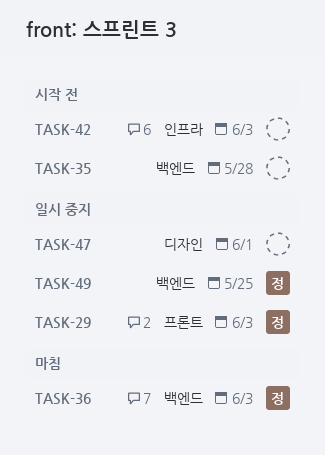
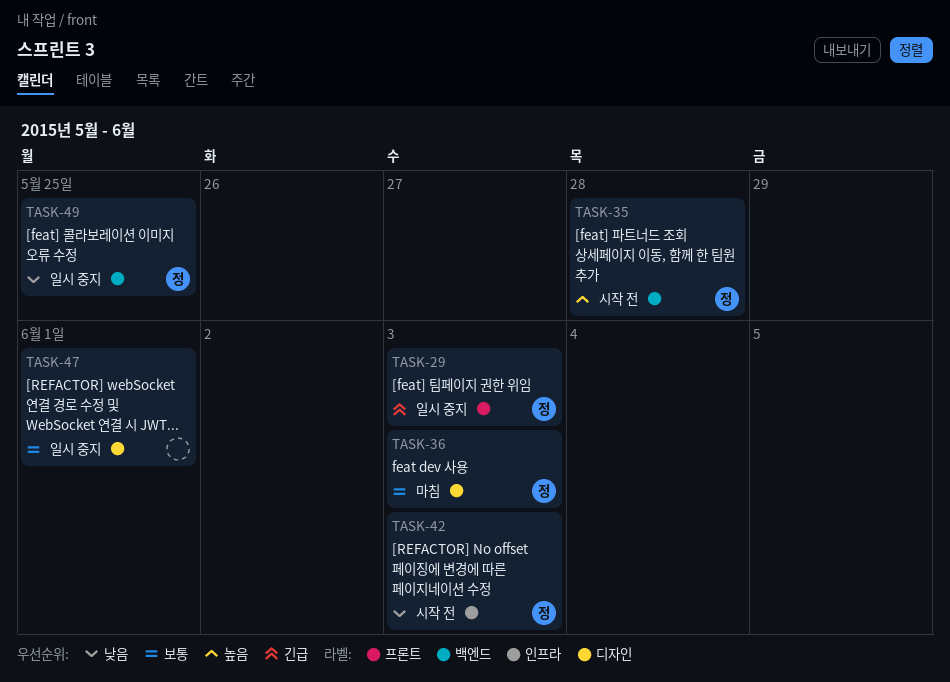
TASK-35, owner: none -> 정
TASK-36, label: 백엔드 -> 디자인
TASK-42, owner: none -> 정

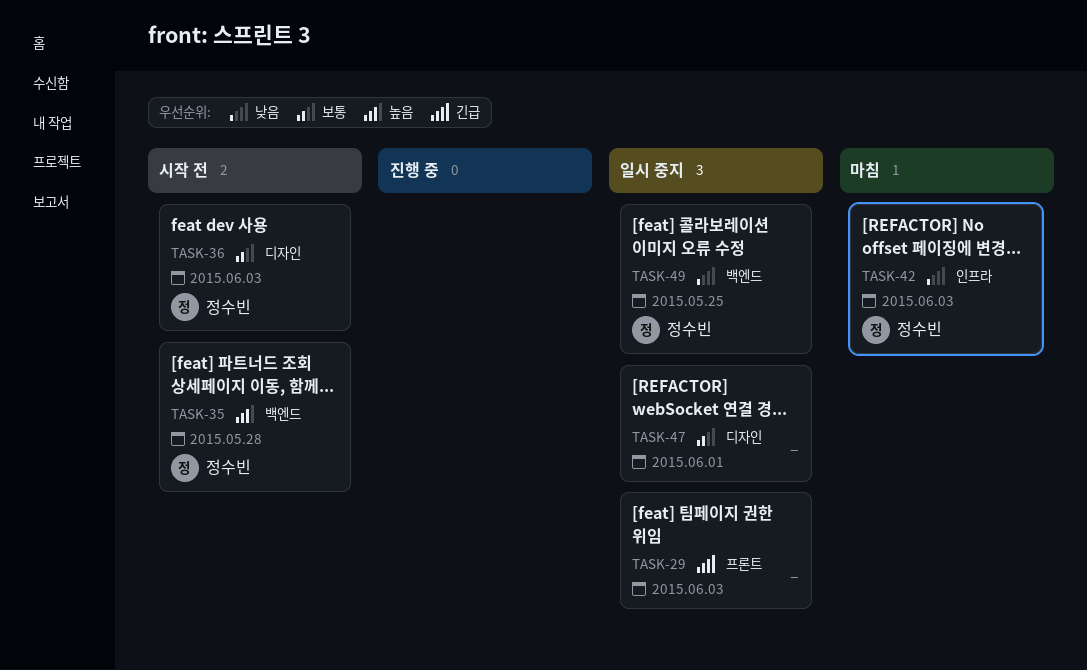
TASK-29, owner: 정수빈 -> none
TASK-36, status: 마침 -> 시작 전
TASK-42, status: 시작 전 -> 마침

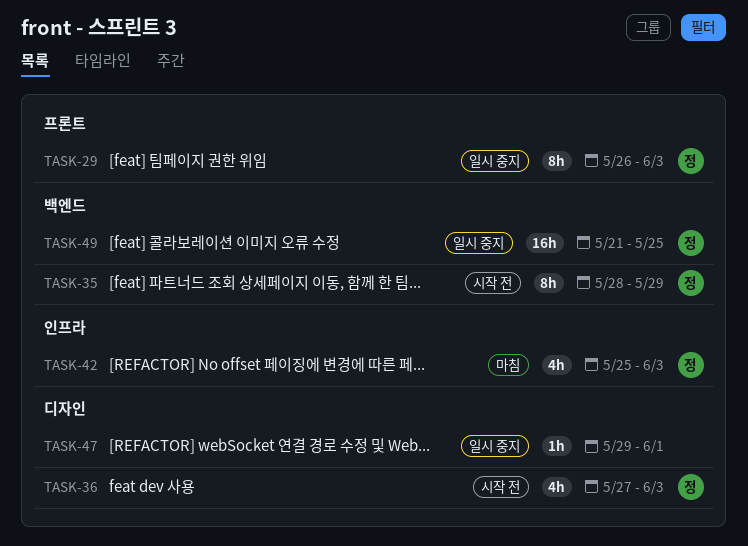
TASK-29, owner: none -> 정수빈
TASK-35, due: May 28 -> May 29

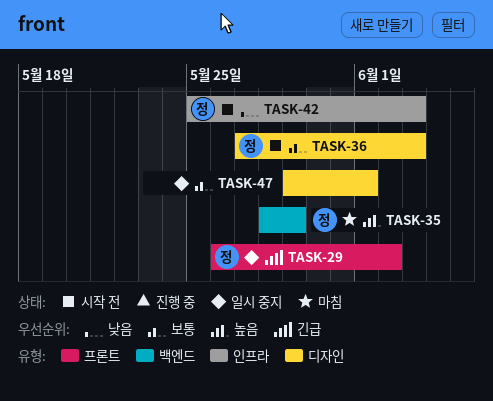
TASK-29, due: Jun 3 -> Jun 2
TASK-35, status: 시작 전 -> 마침
TASK-42, status: 마침 -> 시작 전
TASK-49: present -> none

